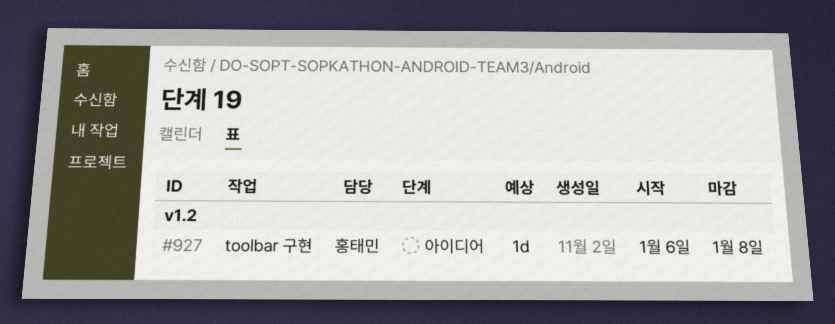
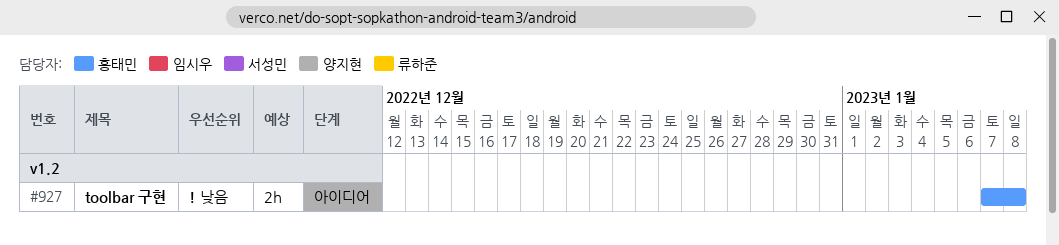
#927, estimate: 1d -> 2h
#927, start: Jan 6 -> Jan 7

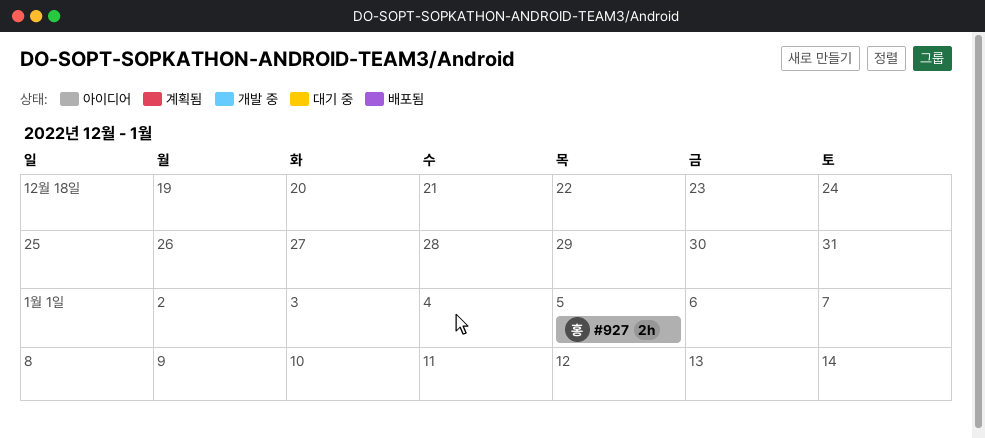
#927, start: Jan 7 -> Jan 5
#927, due: Jan 8 -> Jan 5

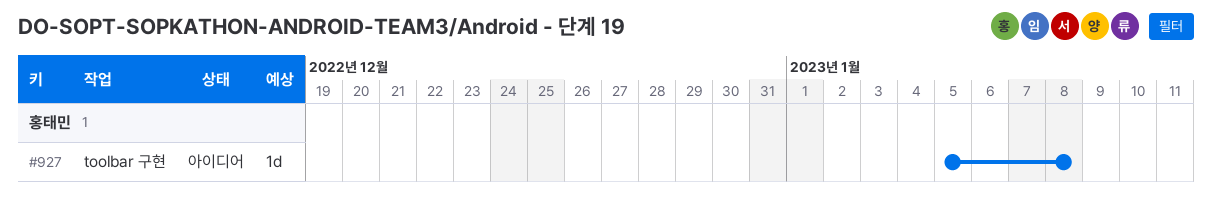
#927, estimate: 2h -> 1d
#927, due: Jan 5 -> Jan 8

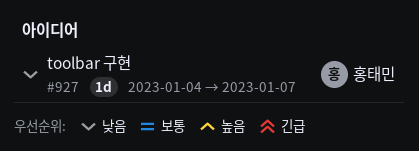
#927, start: Jan 5 -> Jan 4
#927, due: Jan 8 -> Jan 7

